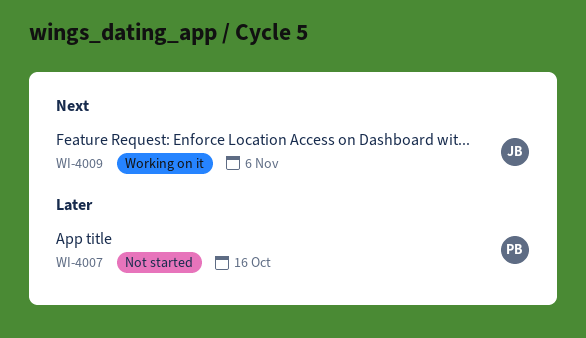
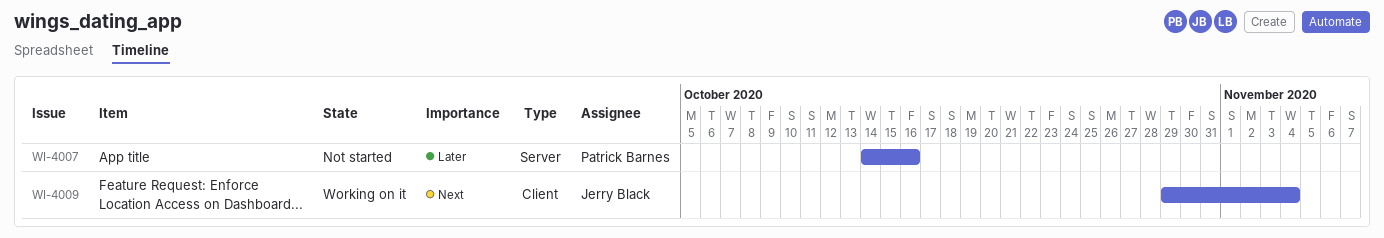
WI-4009, due: Nov 6 -> Nov 4

